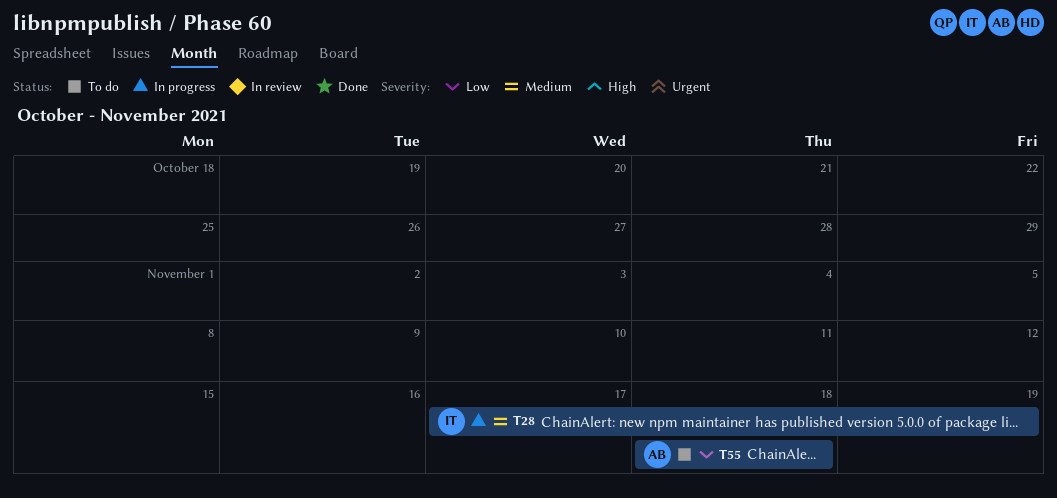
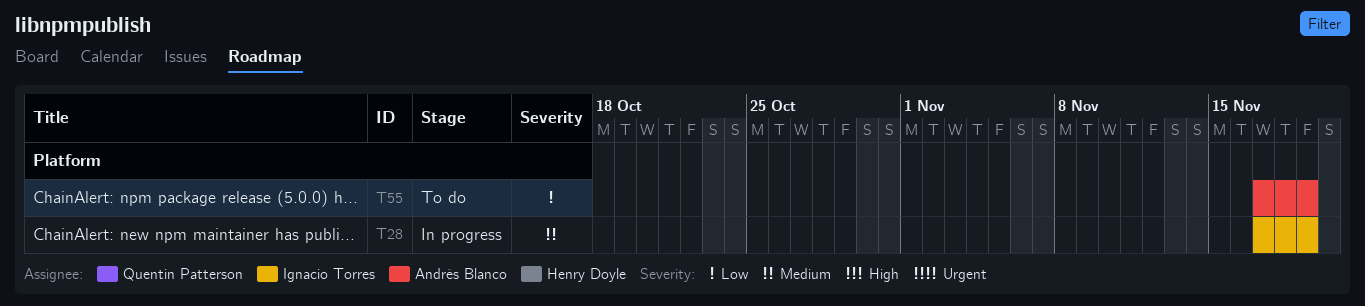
T55, start: Nov 18 -> Nov 17
T55, due: Nov 18 -> Nov 19

